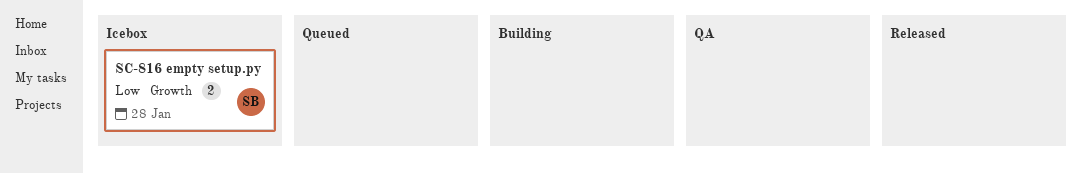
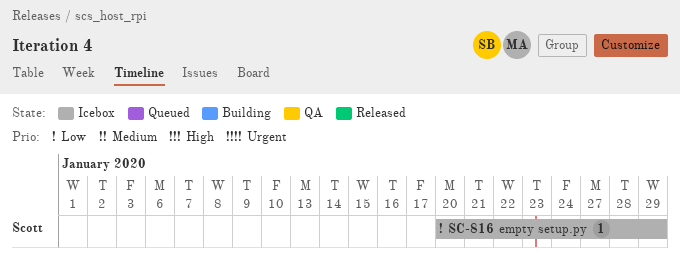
SC-816, estimate: 2 -> 1
SC-816, due: Jan 28 -> Jan 29

